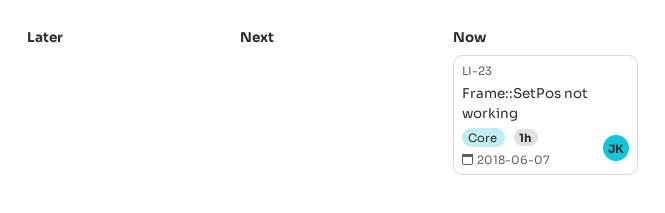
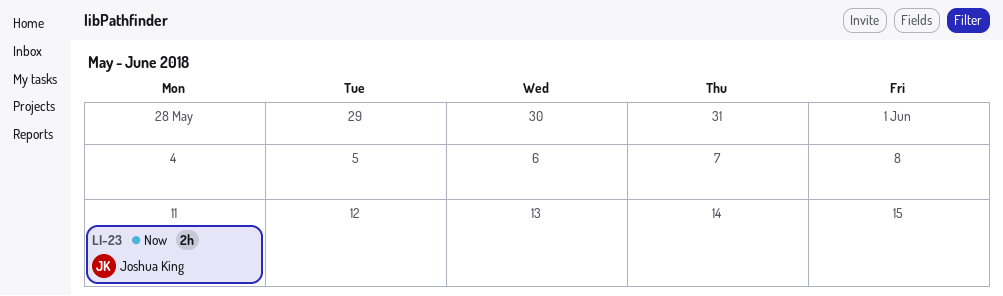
LI-23, estimate: 1h -> 2h
LI-23, due: Jun 7 -> Jun 11

